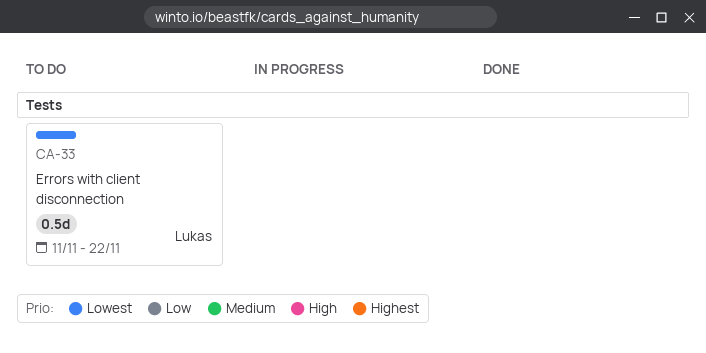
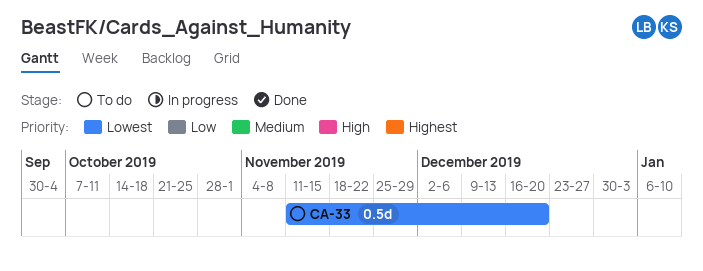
CA-33, due: Nov 22 -> Dec 20

